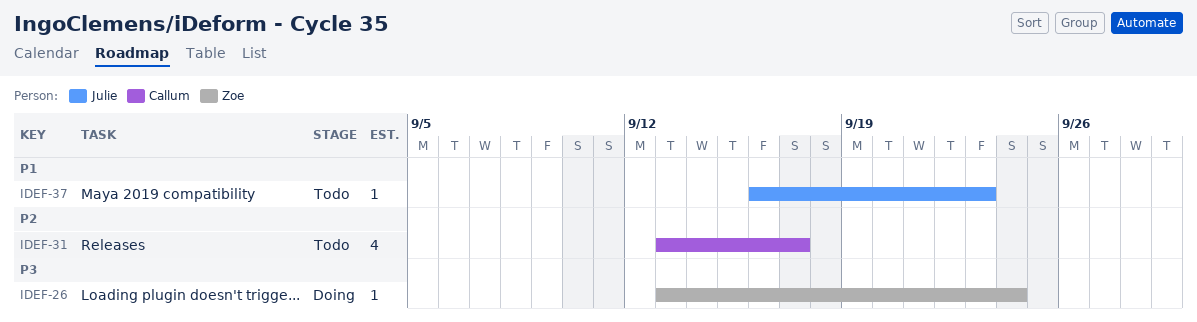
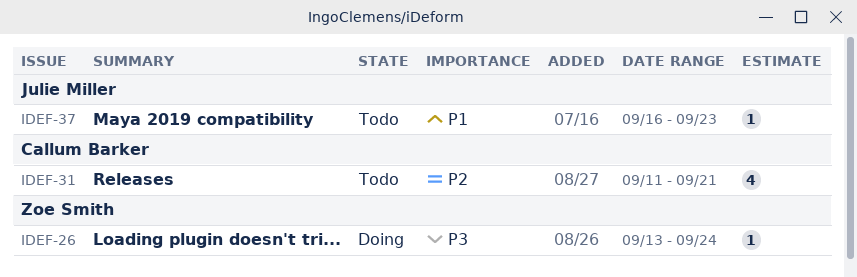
IDEF-31, start: Sep 13 -> Sep 11
IDEF-31, due: Sep 17 -> Sep 21

